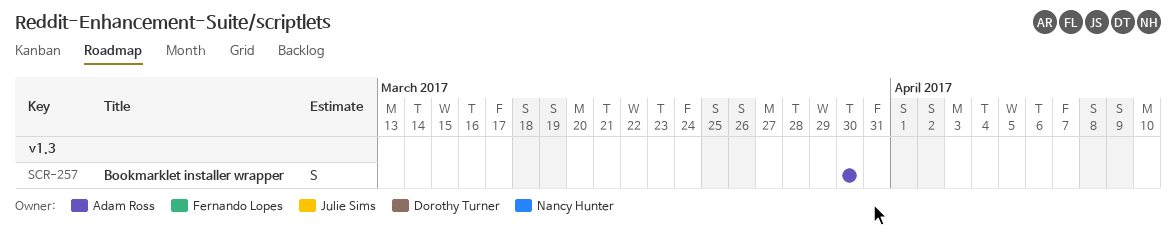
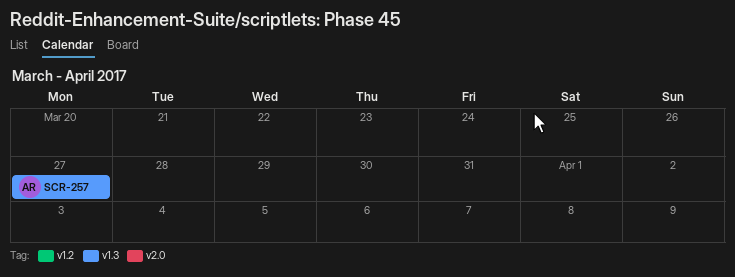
SCR-257, start: Mar 30 -> Mar 27
SCR-257, due: Mar 30 -> Mar 27

